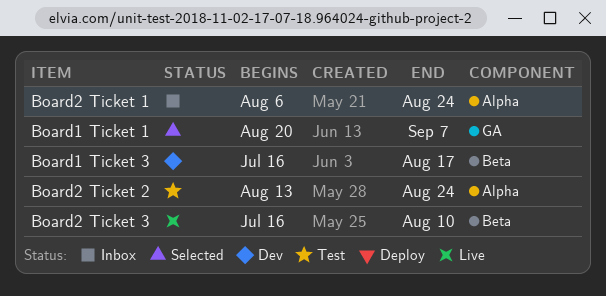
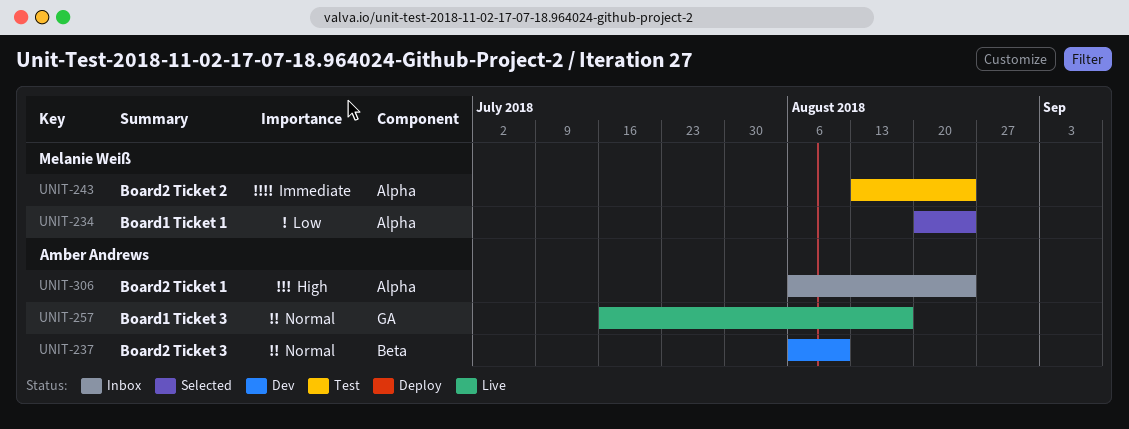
Board1 Ticket 1, label: GA -> Alpha
Board1 Ticket 1, due: Sep 7 -> Aug 24
Board1 Ticket 3, status: Dev -> Live
Board1 Ticket 3, label: Beta -> GA
Board2 Ticket 3, status: Live -> Dev
Board2 Ticket 3, start: Jul 16 -> Aug 6

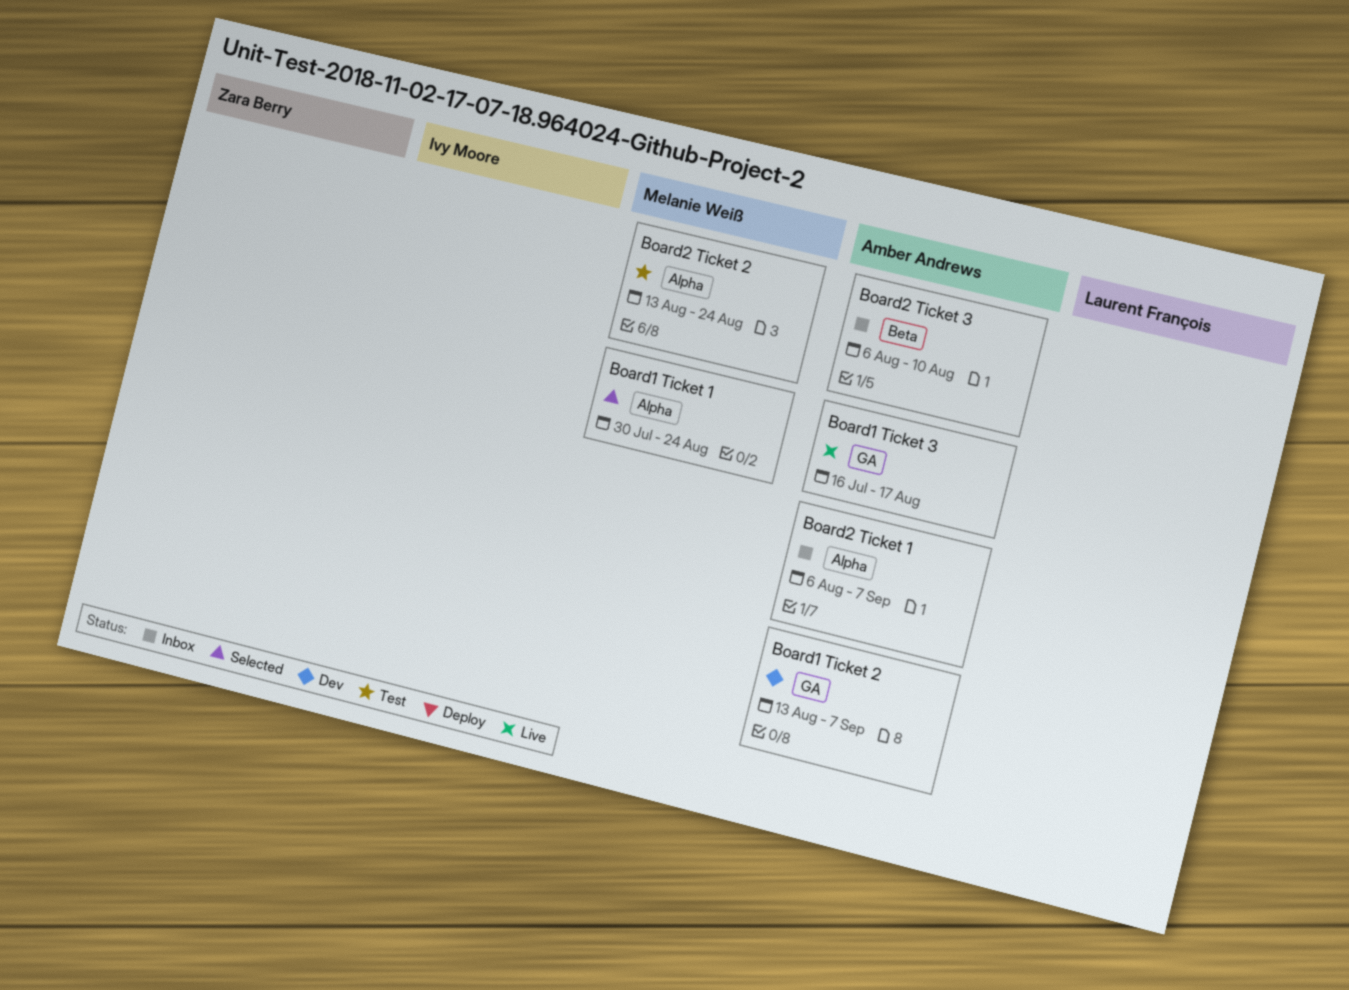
Board1 Ticket 1, start: Aug 20 -> Jul 30
Board1 Ticket 2: none -> present
Board2 Ticket 1, due: Aug 24 -> Sep 7
Board2 Ticket 3, status: Dev -> Inbox

